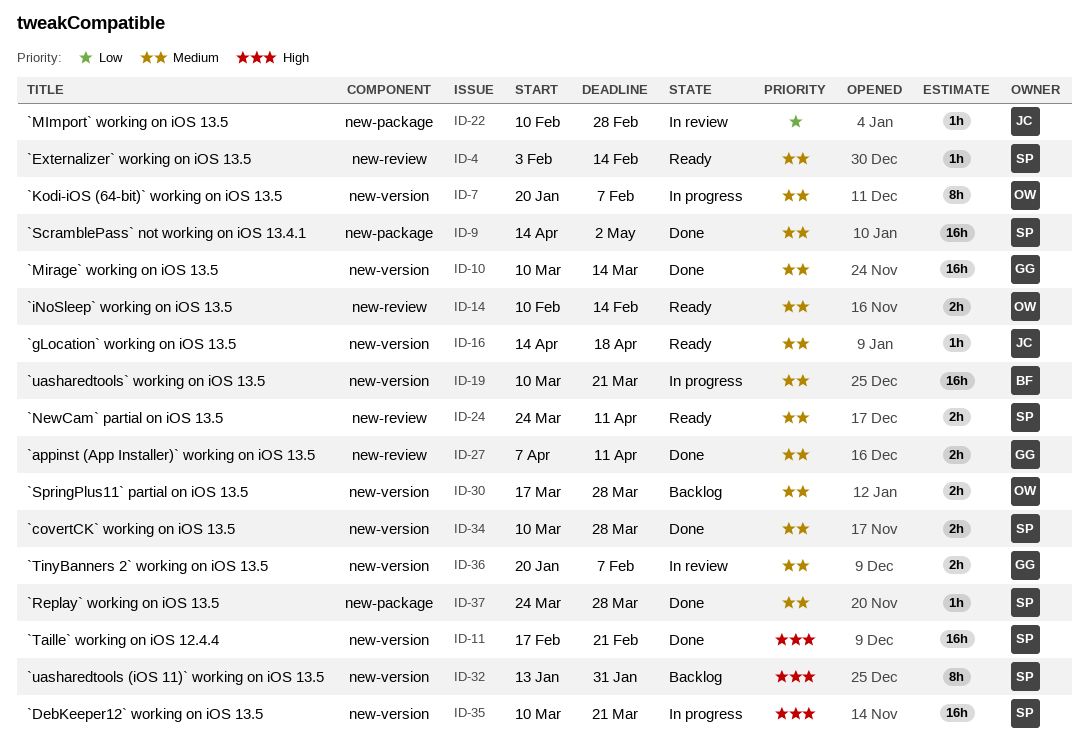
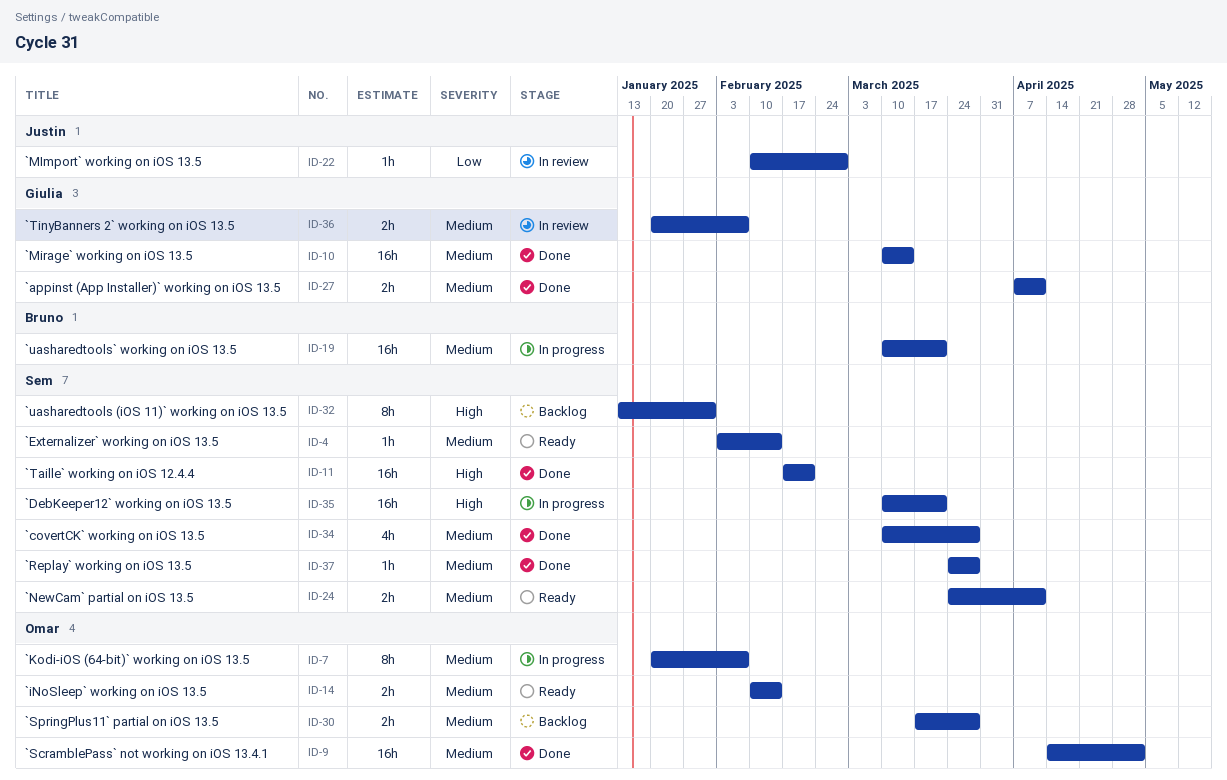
ID-9, owner: Sem -> Omar
ID-16: present -> none
ID-34, estimate: 2h -> 4h

